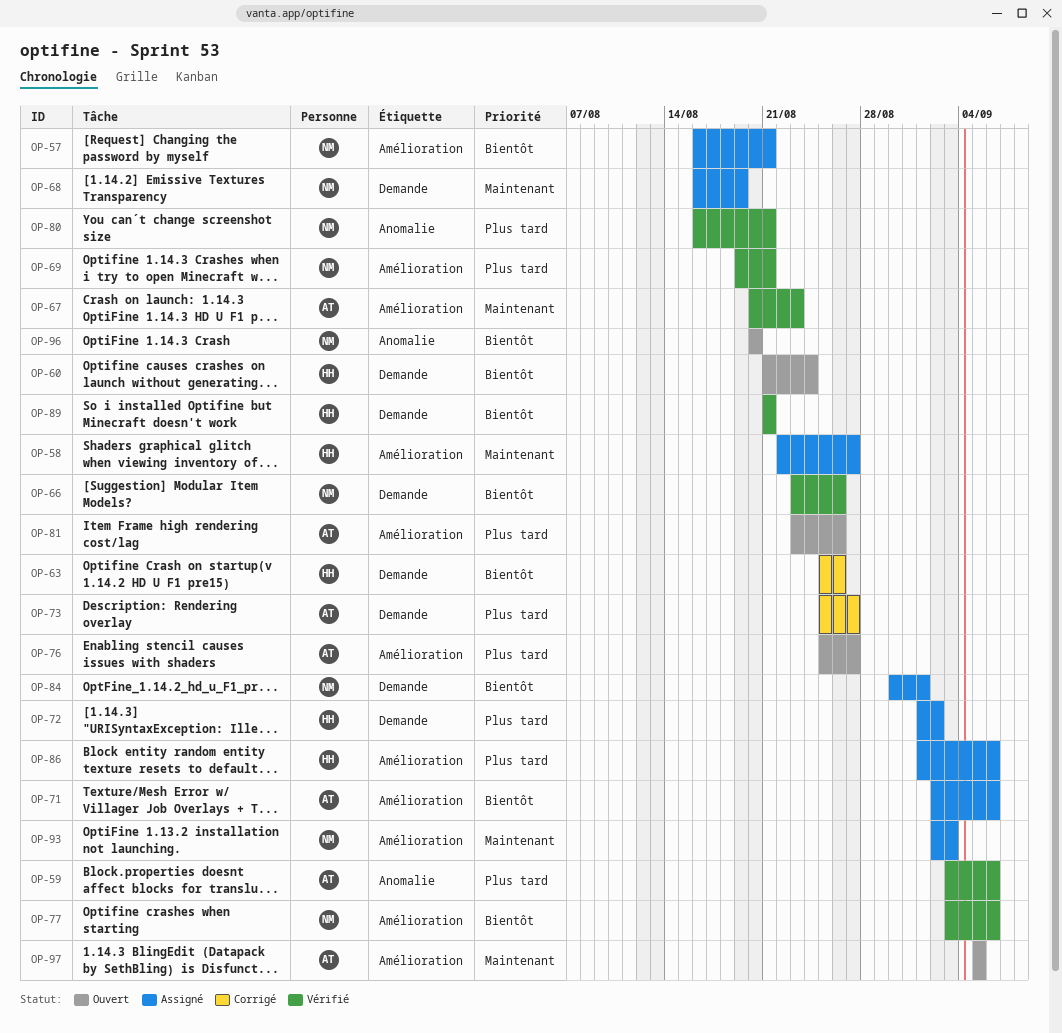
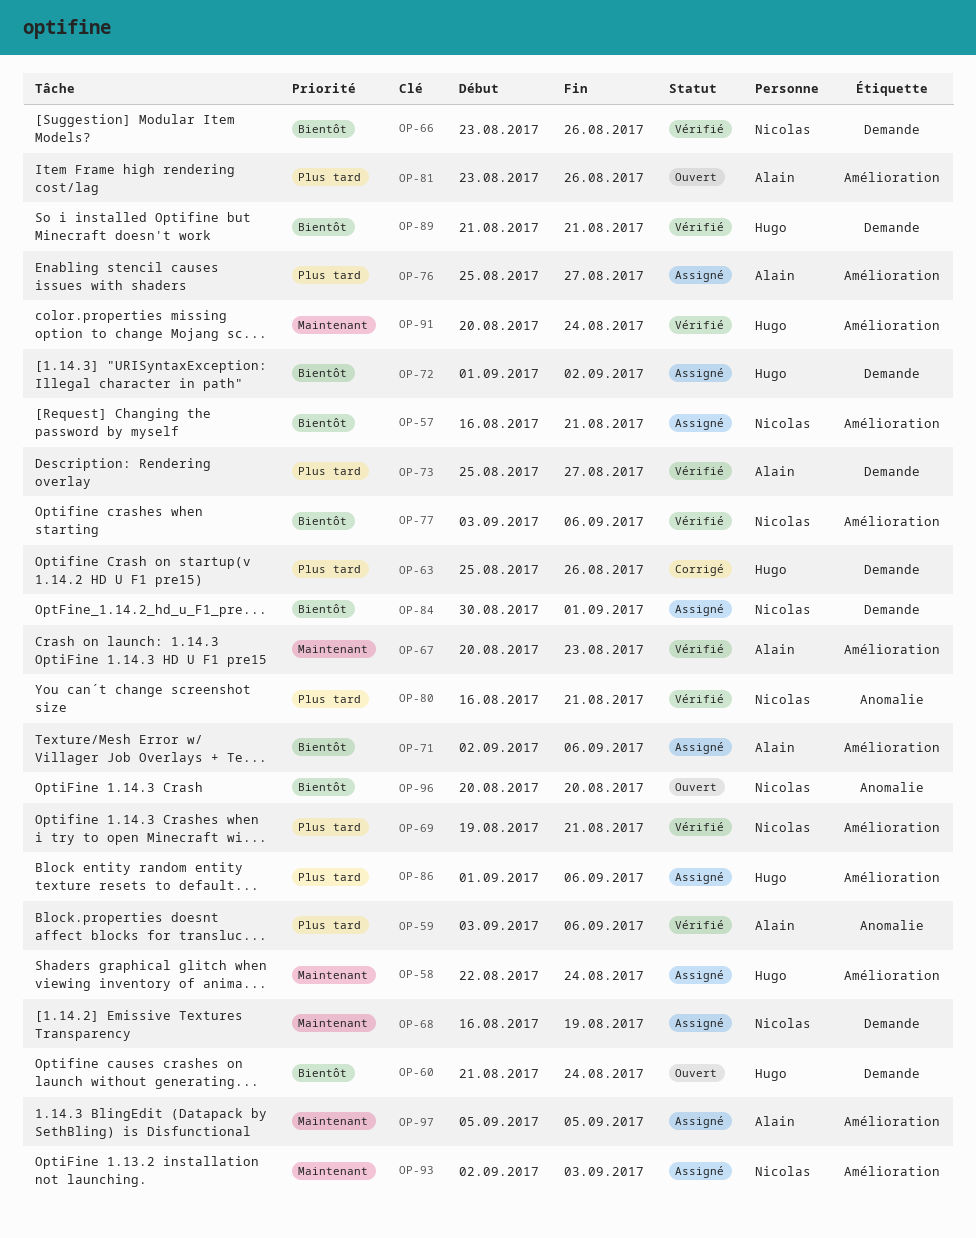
OP-58, due: Aug 27 -> Aug 24
OP-63, priority: Bientôt -> Plus tard
OP-72, priority: Plus tard -> Bientôt
OP-73, status: Corrigé -> Vérifié
OP-76, status: Ouvert -> Assigné
OP-91: none -> present
OP-97, status: Ouvert -> Assigné

